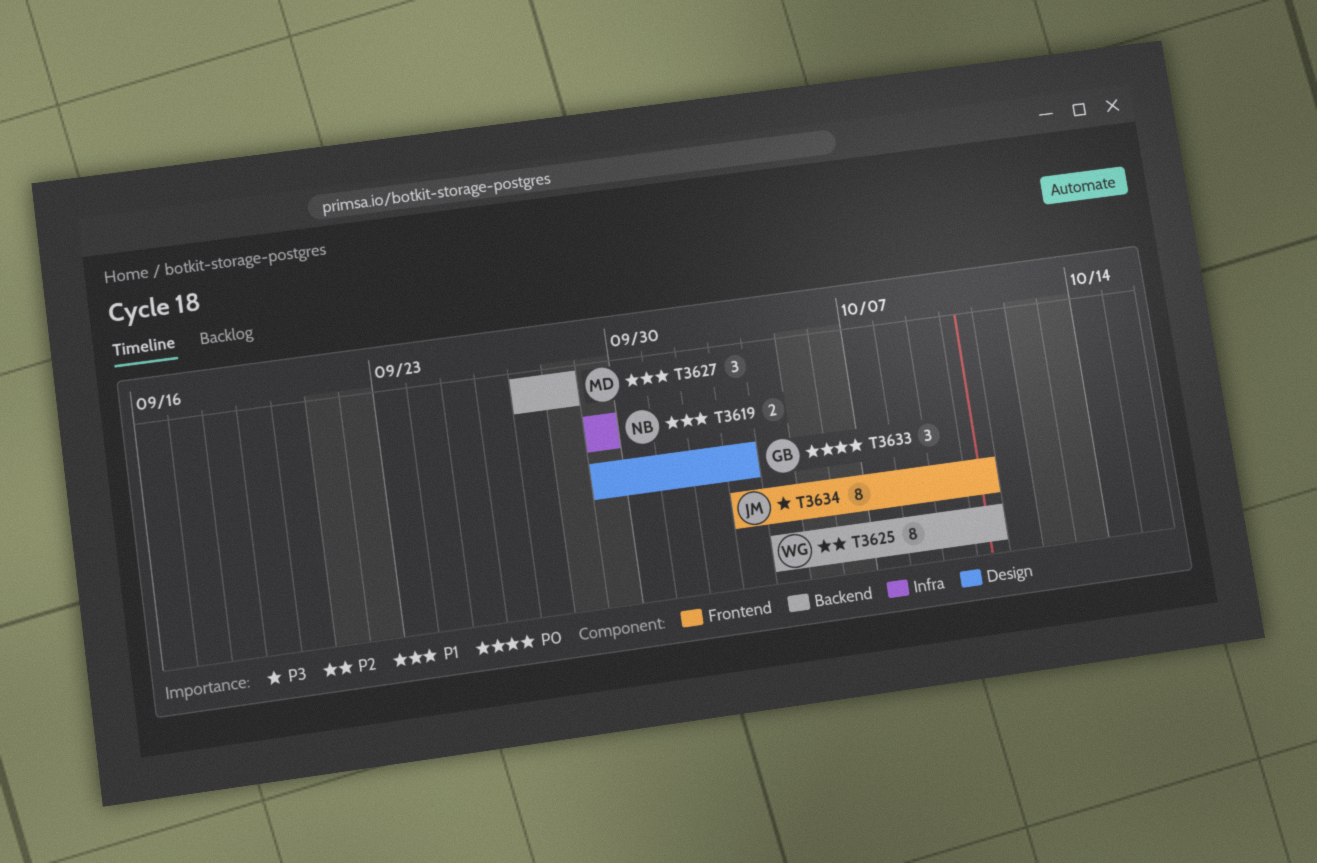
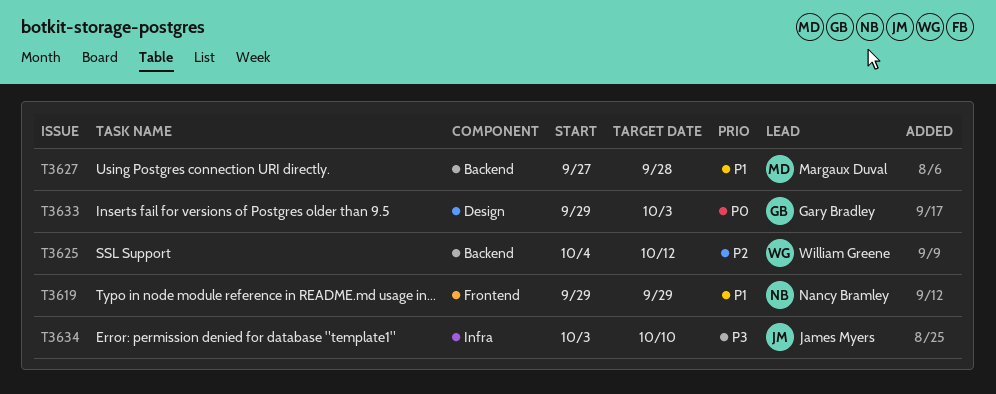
T3619, label: Infra -> Frontend
T3625, due: Oct 10 -> Oct 12
T3634, label: Frontend -> Infra

